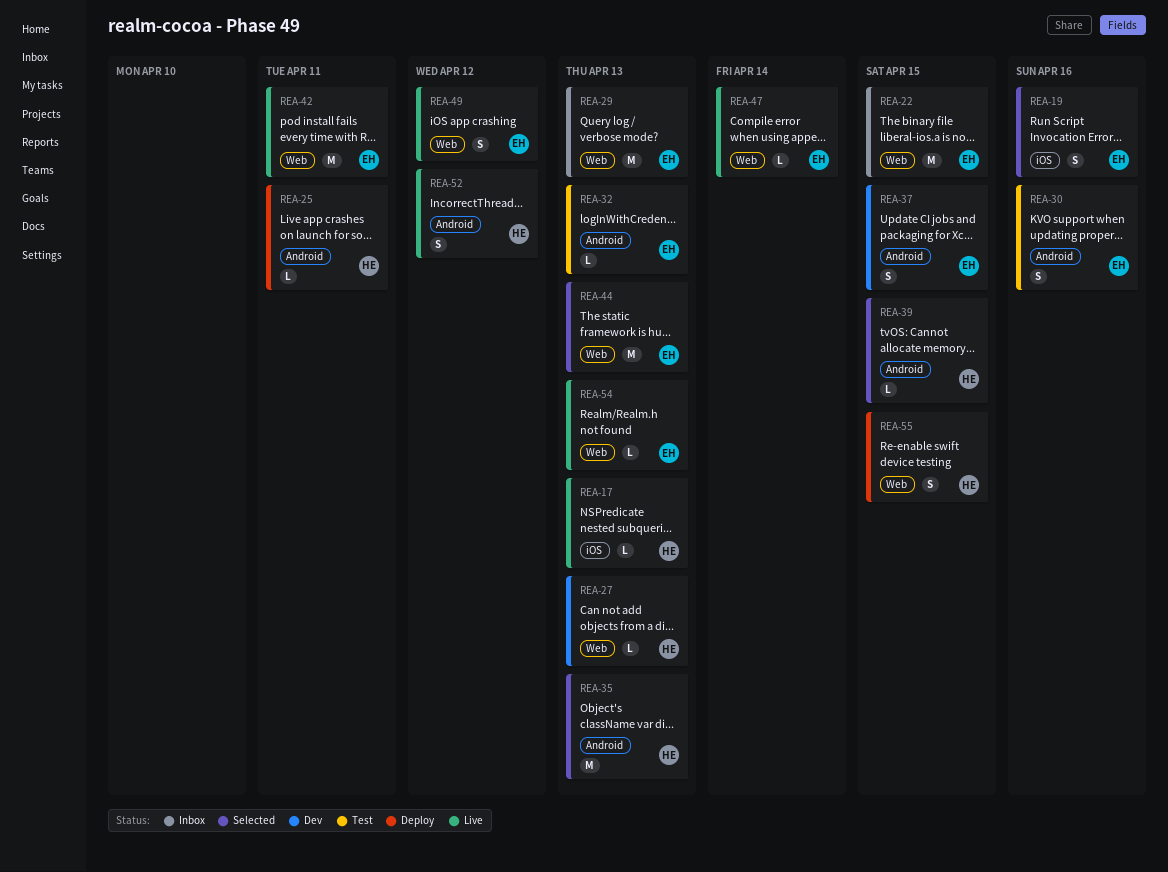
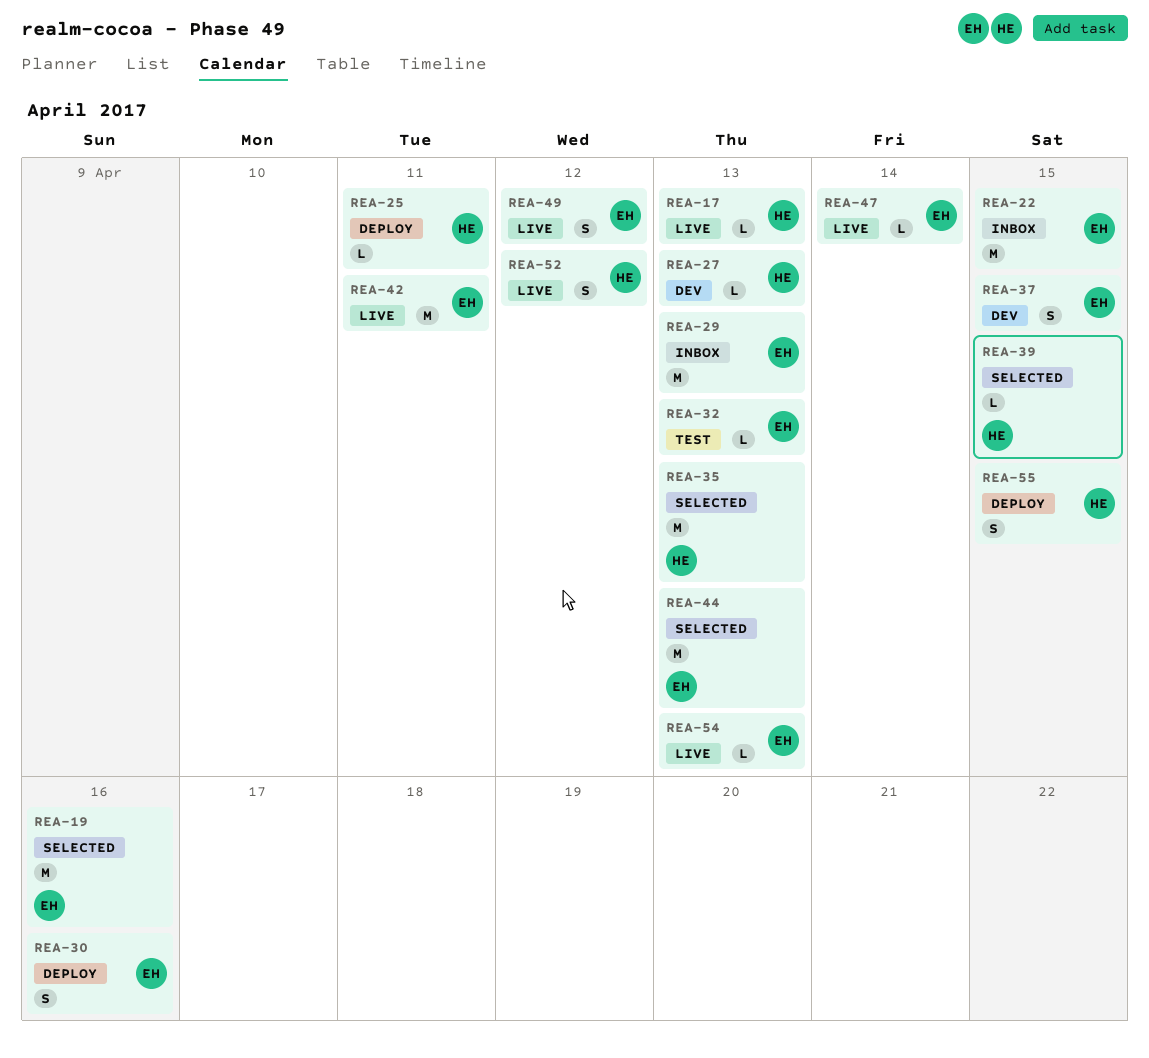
REA-19, estimate: S -> M
REA-30, status: Test -> Deploy

